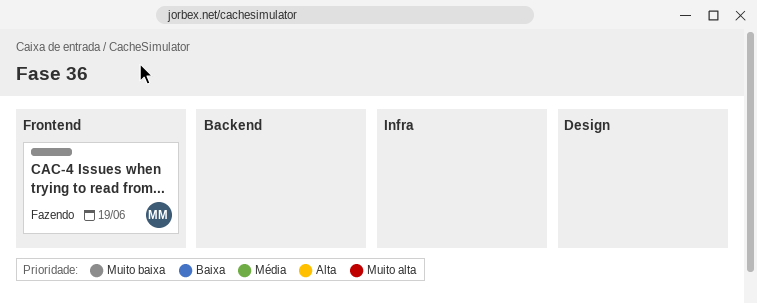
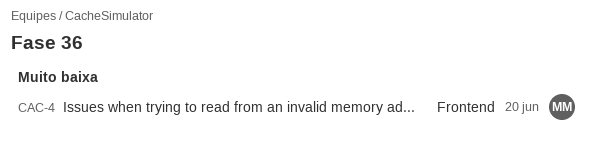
CAC-4, due: Jun 19 -> Jun 20

